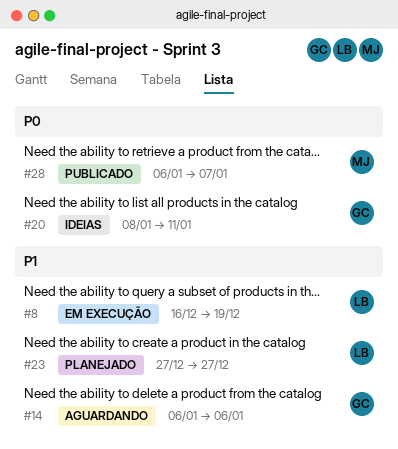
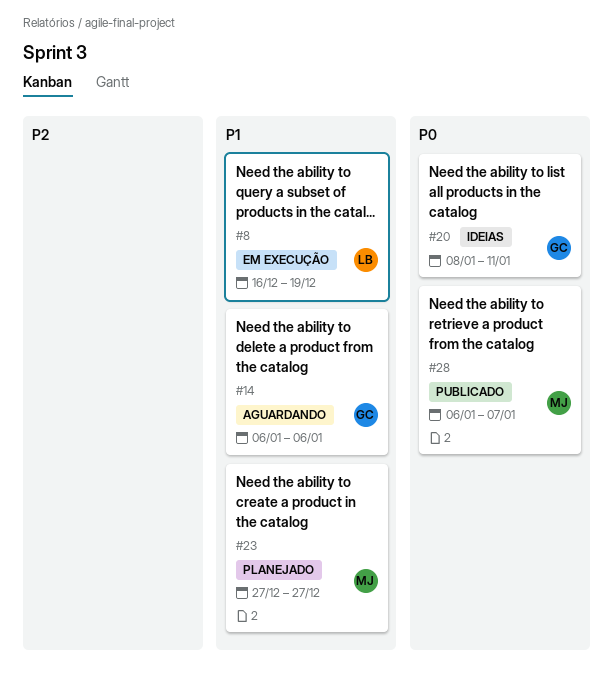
#23, owner: LB -> MJ

